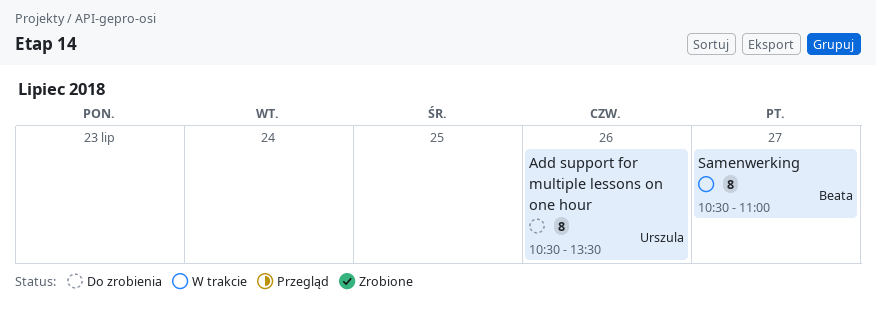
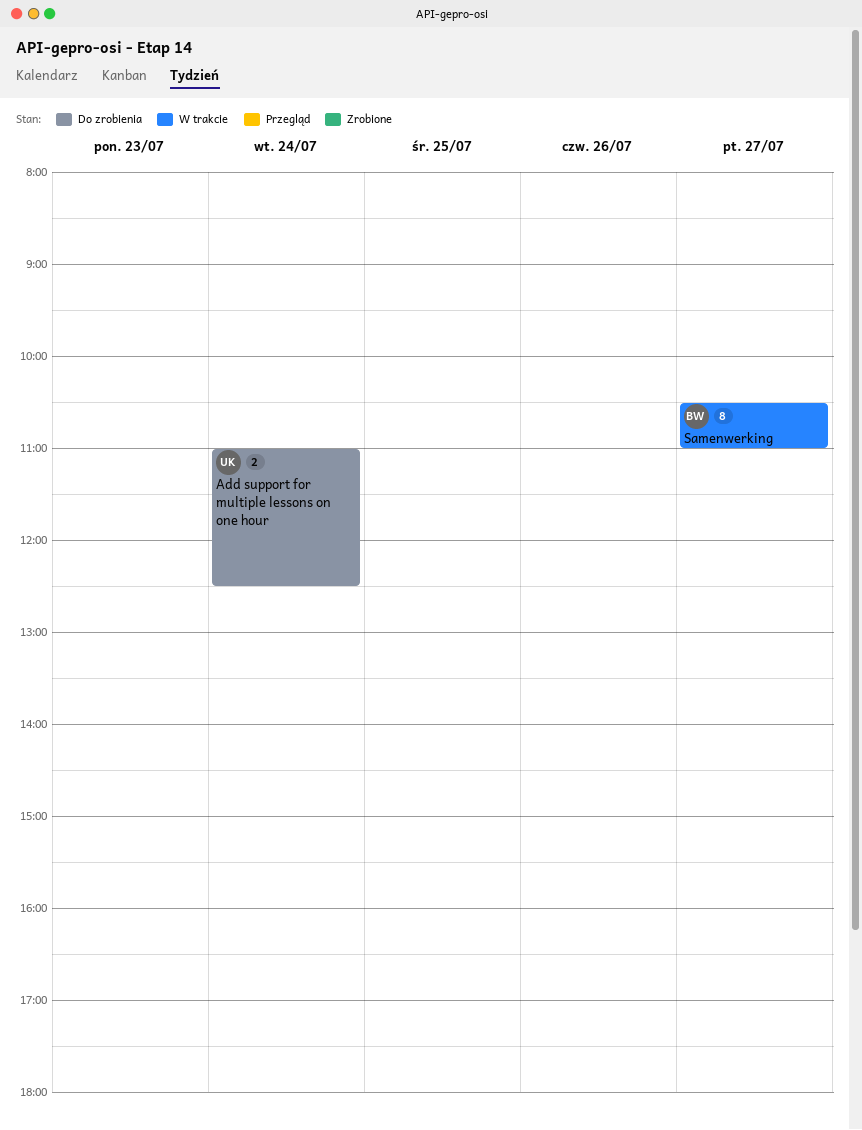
Add support for multiple lessons on one hour, estimate: 8 -> 2
Add support for multiple lessons on one hour, day: Jul 26 -> Jul 24
Add support for multiple lessons on one hour, begins: 10:30 -> 11:00
Add support for multiple lessons on one hour, ends: 13:30 -> 12:30

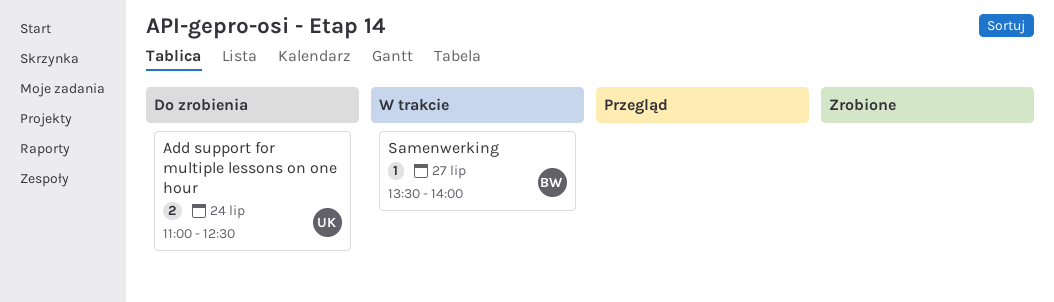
Samenwerking, estimate: 8 -> 1
Samenwerking, begins: 10:30 -> 13:30
Samenwerking, ends: 11:00 -> 14:00

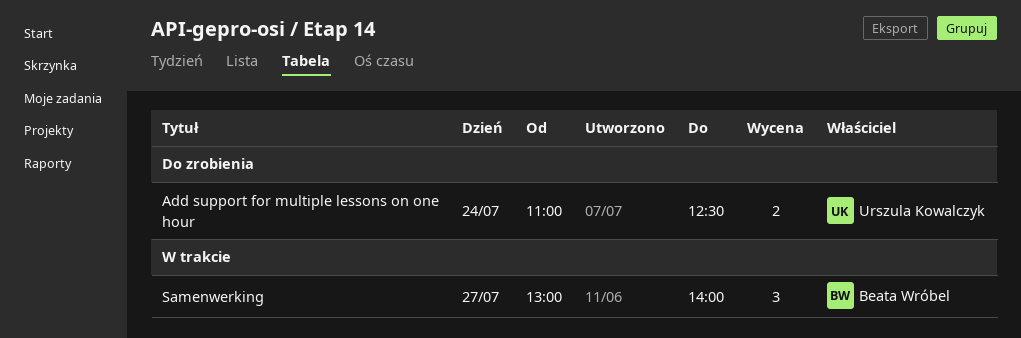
Samenwerking, estimate: 1 -> 3
Samenwerking, begins: 13:30 -> 13:00

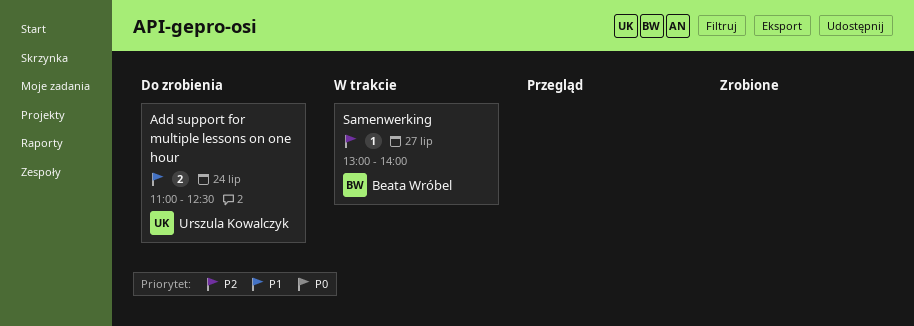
Samenwerking, estimate: 3 -> 1

